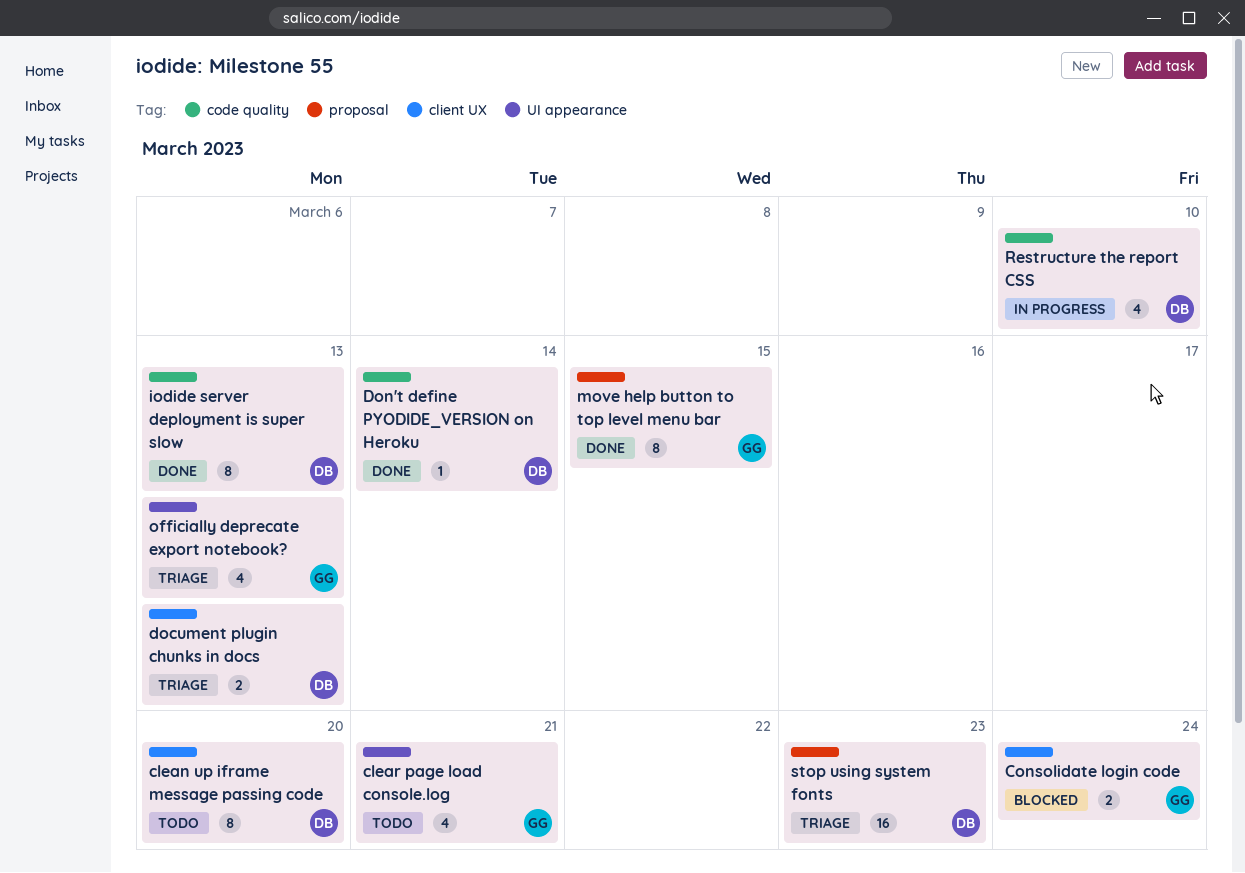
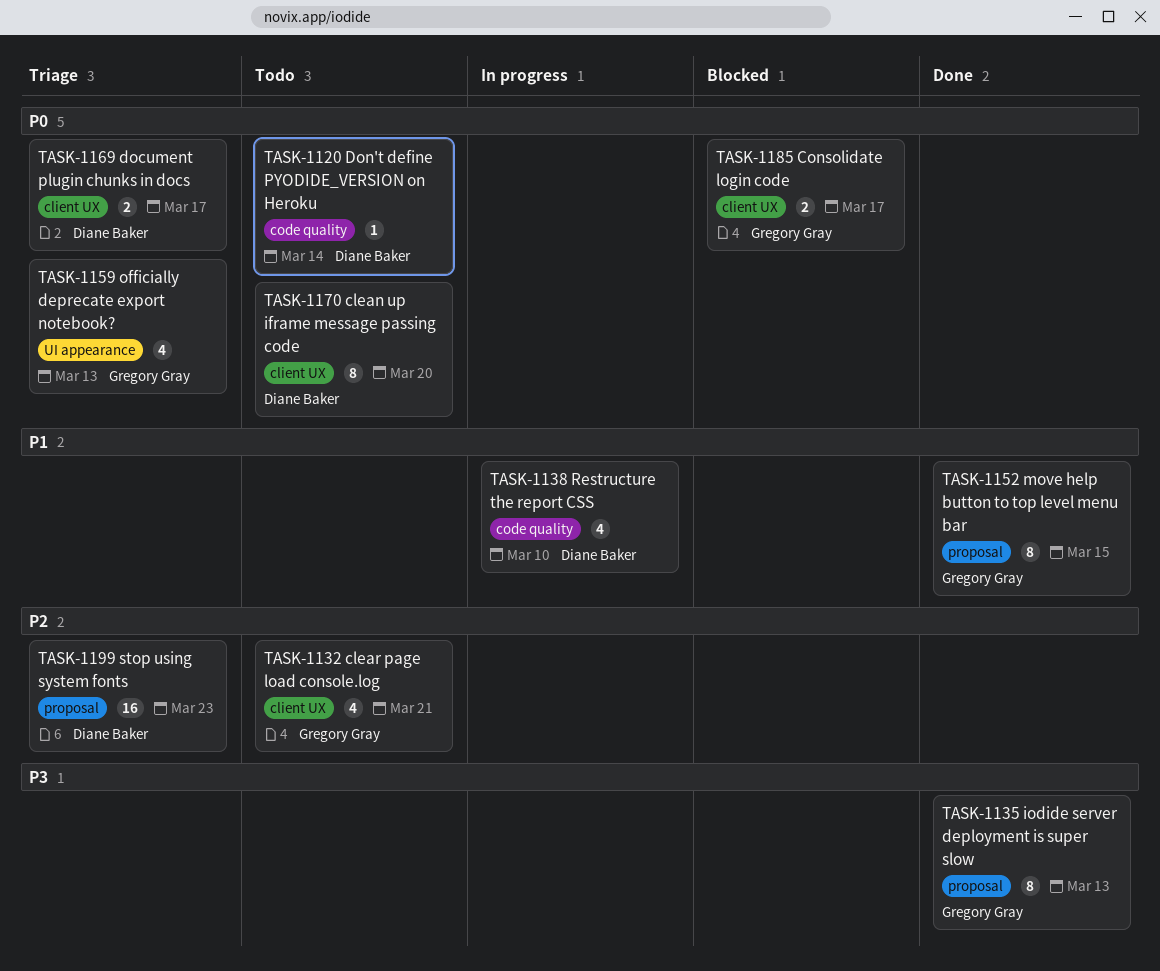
clear page load console.log, label: UI appearance -> client UX
Consolidate login code, due: Mar 24 -> Mar 17
document plugin chunks in docs, due: Mar 13 -> Mar 17
Don't define PYODIDE_VERSION on Heroku, status: Done -> Todo
iodide server deployment is super slow, owner: Diane Baker -> Gregory Gray
iodide server deployment is super slow, label: code quality -> proposal

